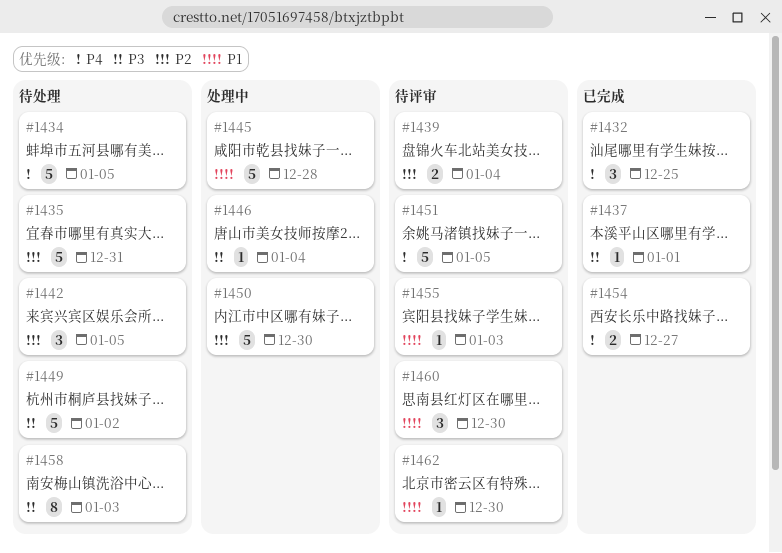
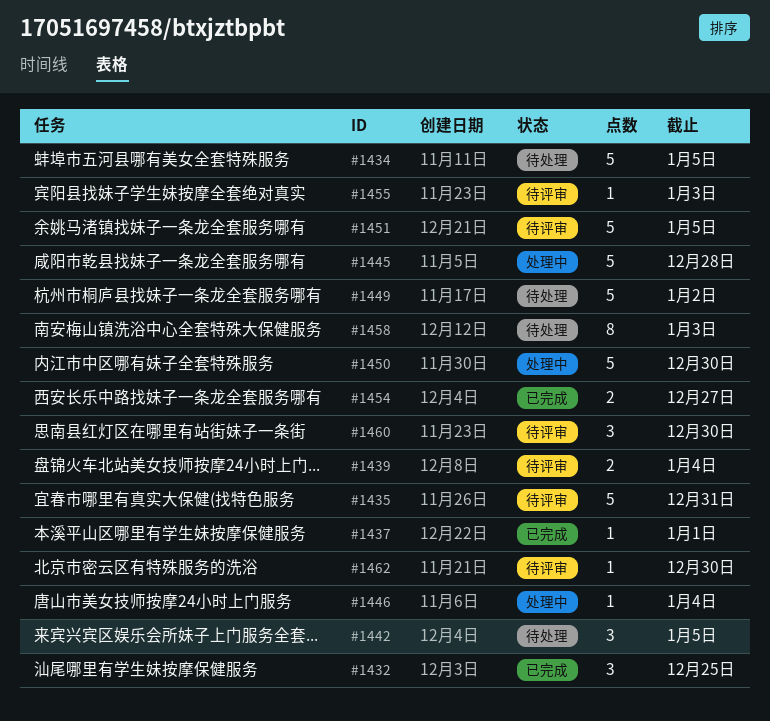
#1435, status: 待处理 -> 待评审

